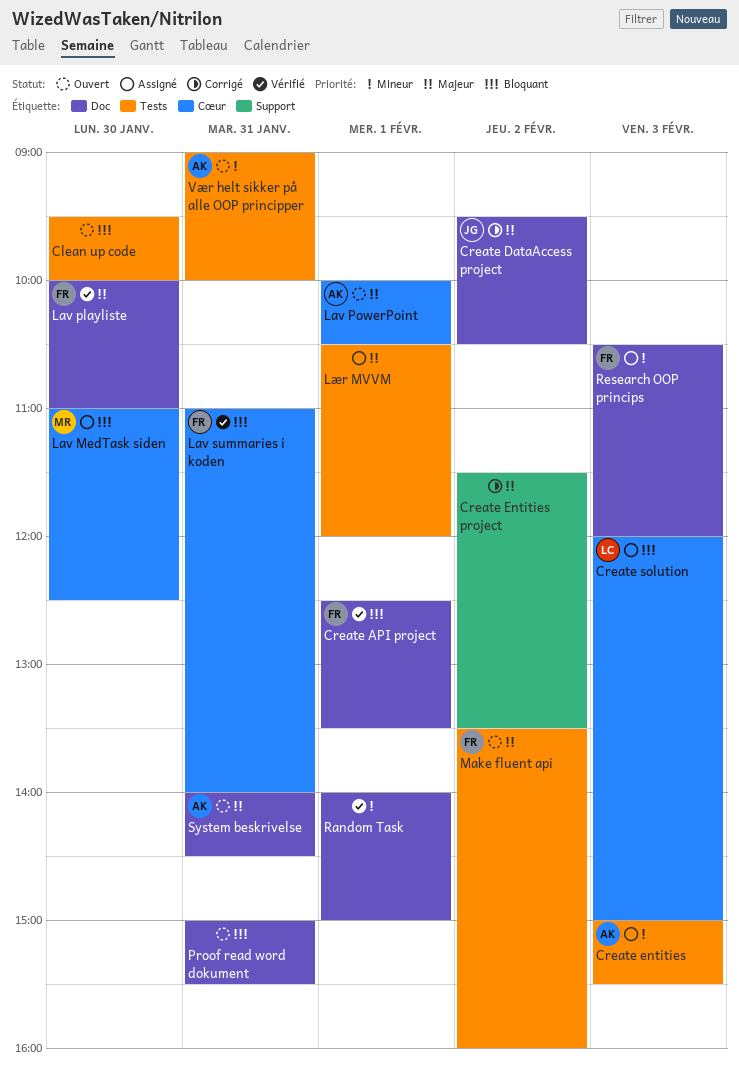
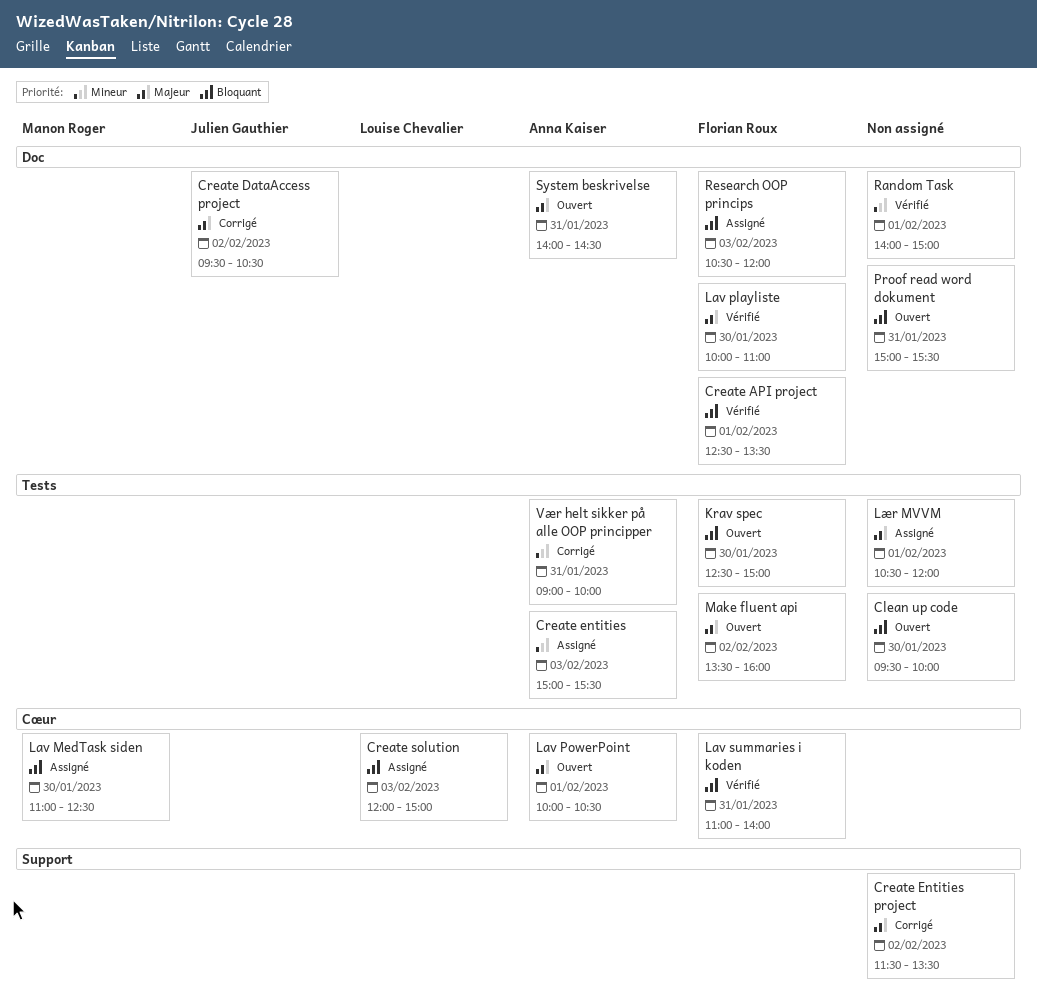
Krav spec: none -> present
Research OOP princips, priority: Mineur -> Bloquant
Vær helt sikker på alle OOP principper, status: Ouvert -> Corrigé

